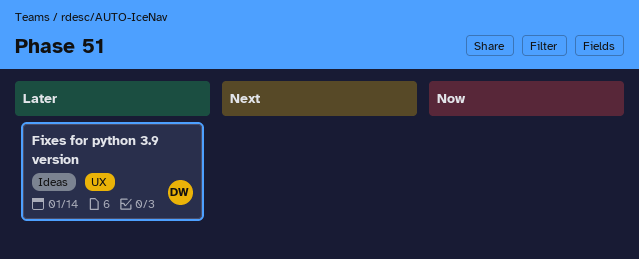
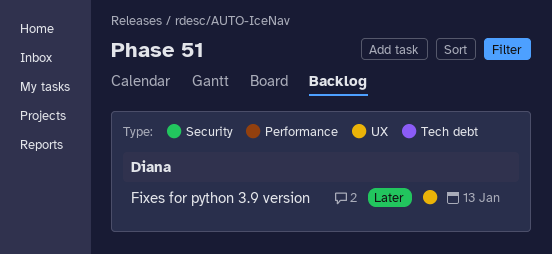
Fixes for python 3.9 version, due: Jan 14 -> Jan 13

